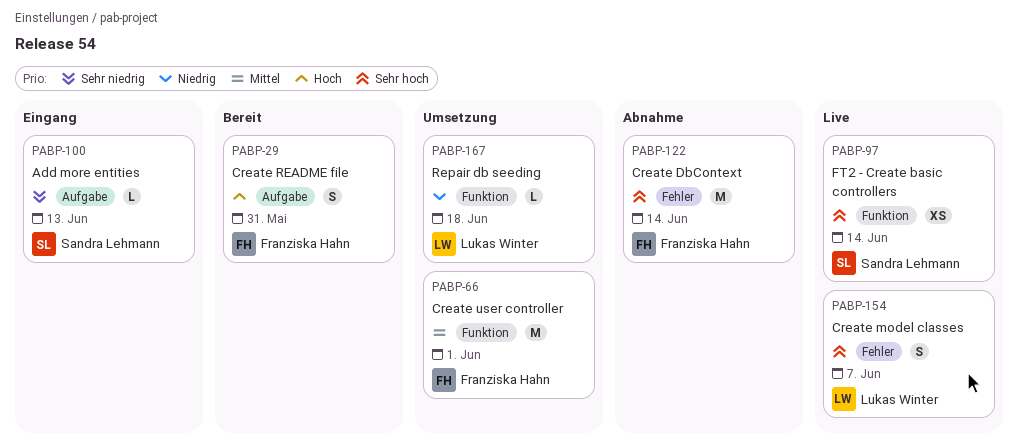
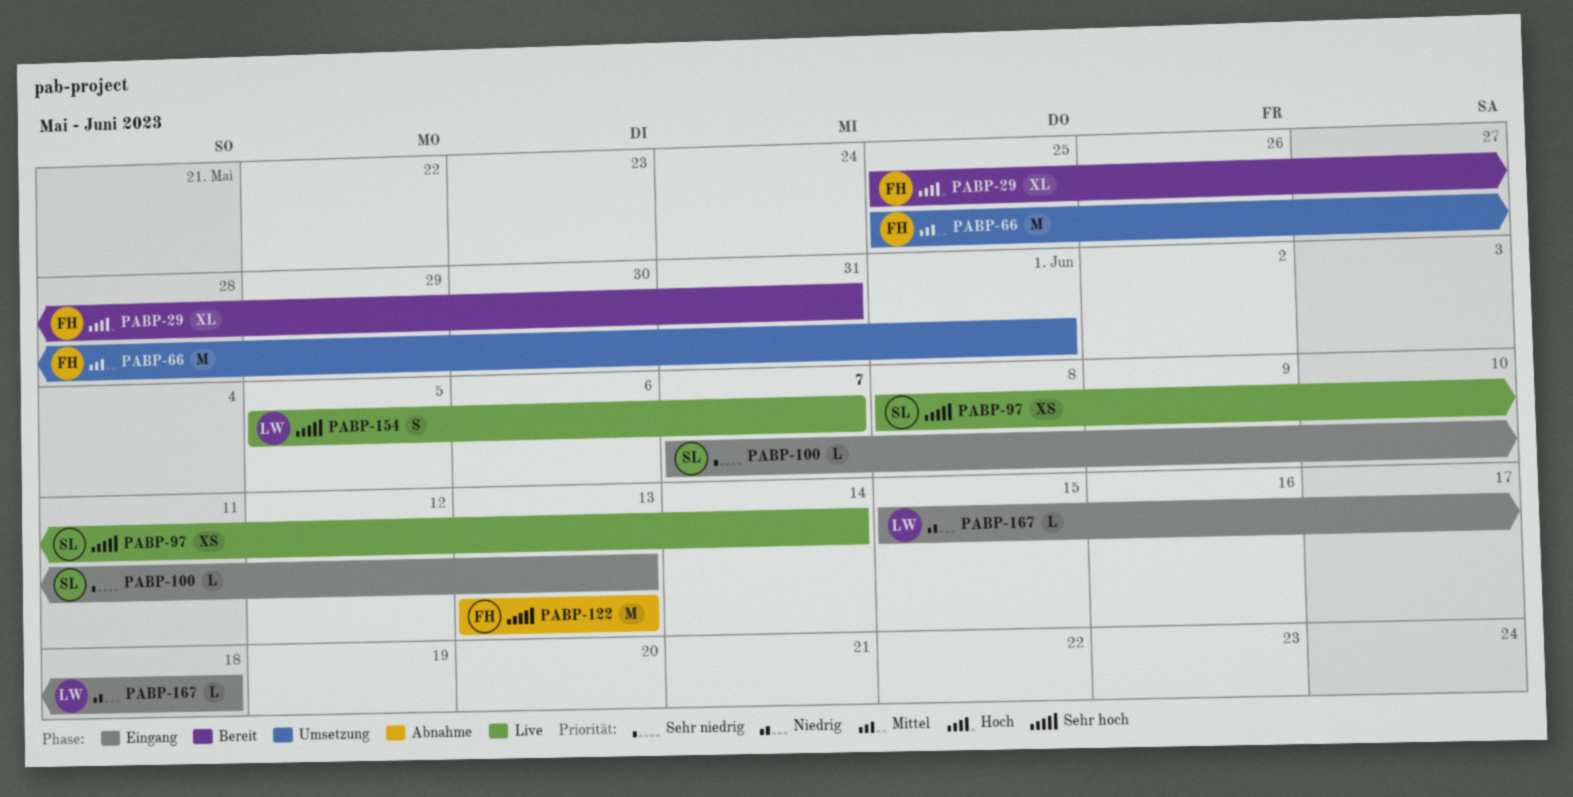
PABP-29, estimate: S -> XL
PABP-122, due: Jun 14 -> Jun 13
PABP-167, status: Umsetzung -> Eingang

